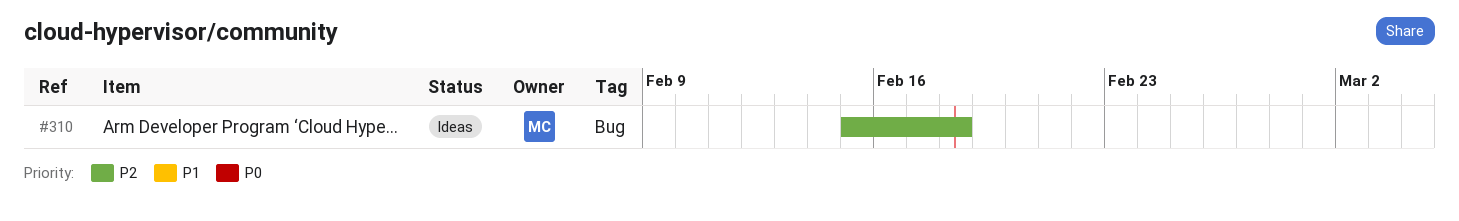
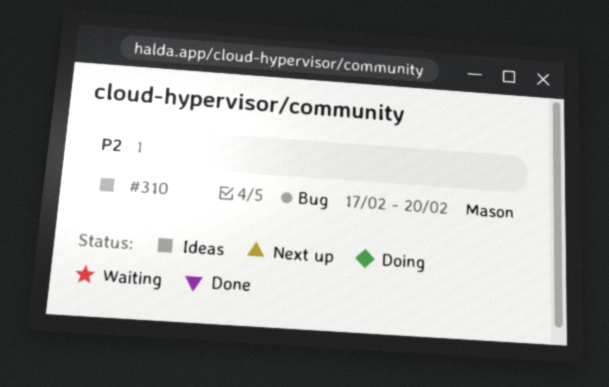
#310, start: Feb 15 -> Feb 17
#310, due: Feb 18 -> Feb 20

